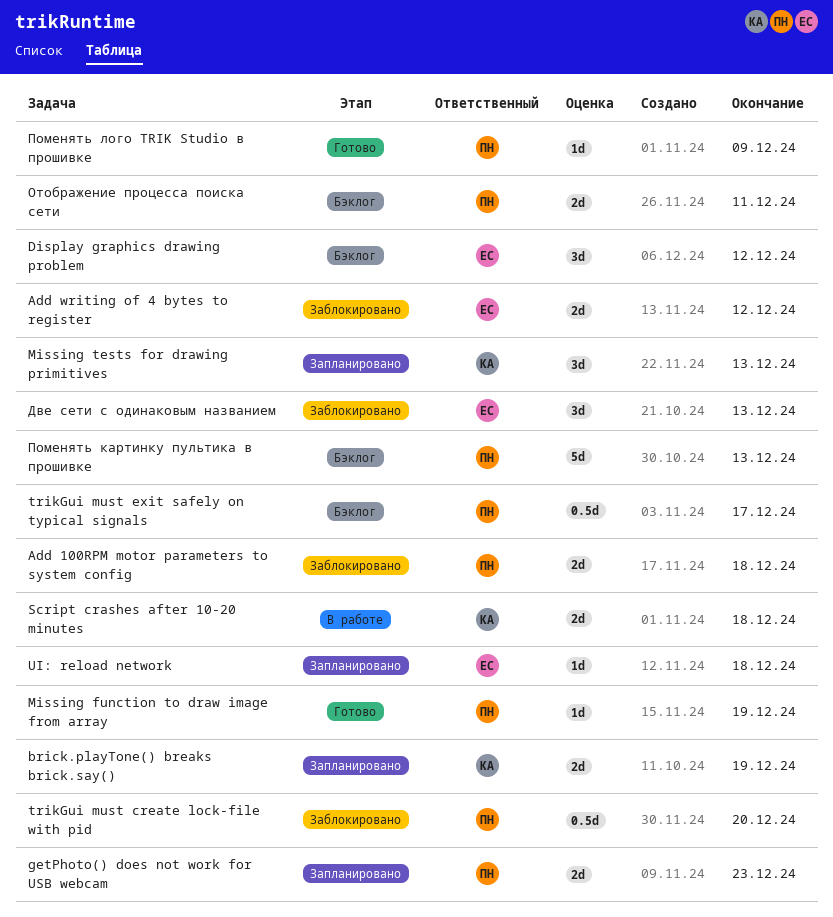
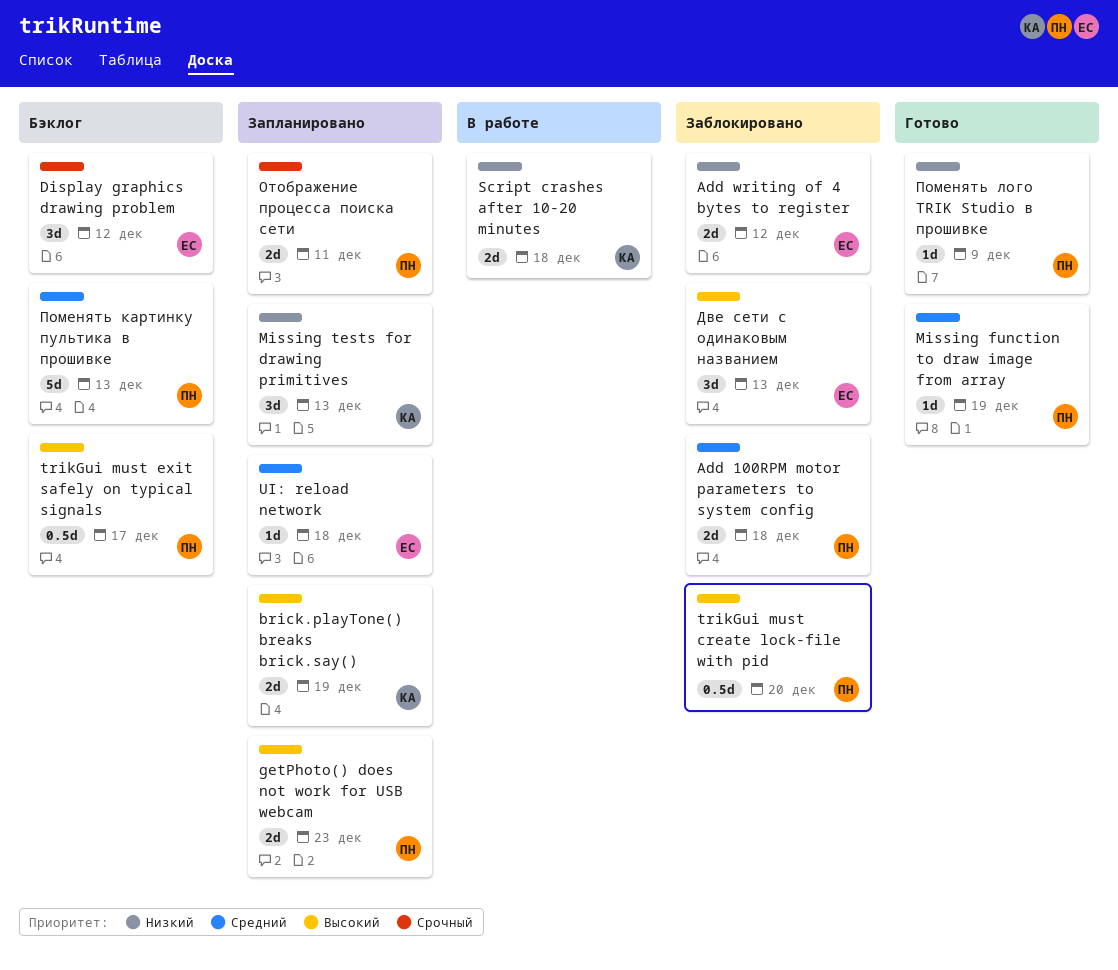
Отображение процесса поиска сети, status: Бэклог -> Запланировано

